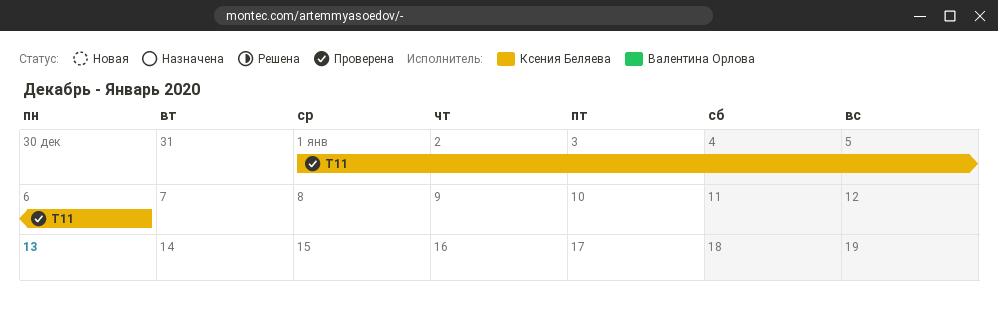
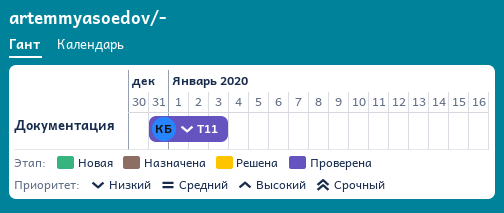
T11, start: Jan 1 -> Dec 31
T11, due: Jan 6 -> Jan 3

